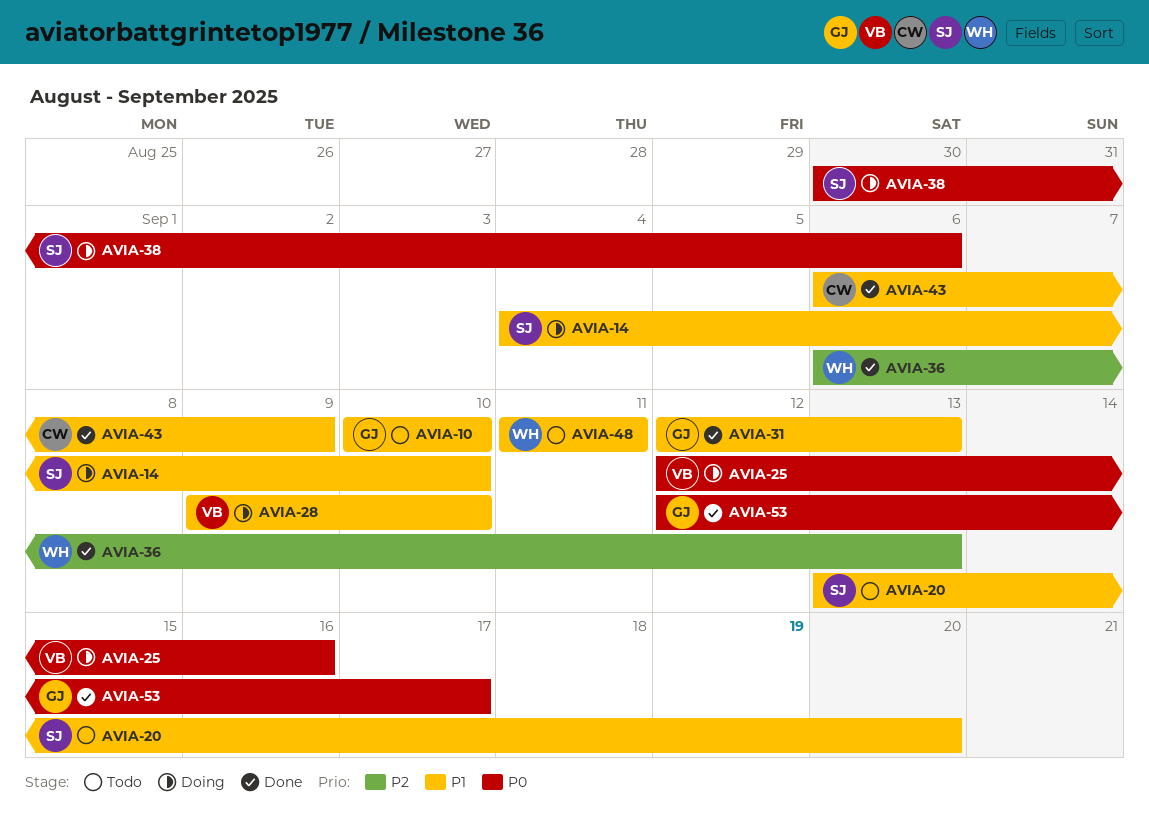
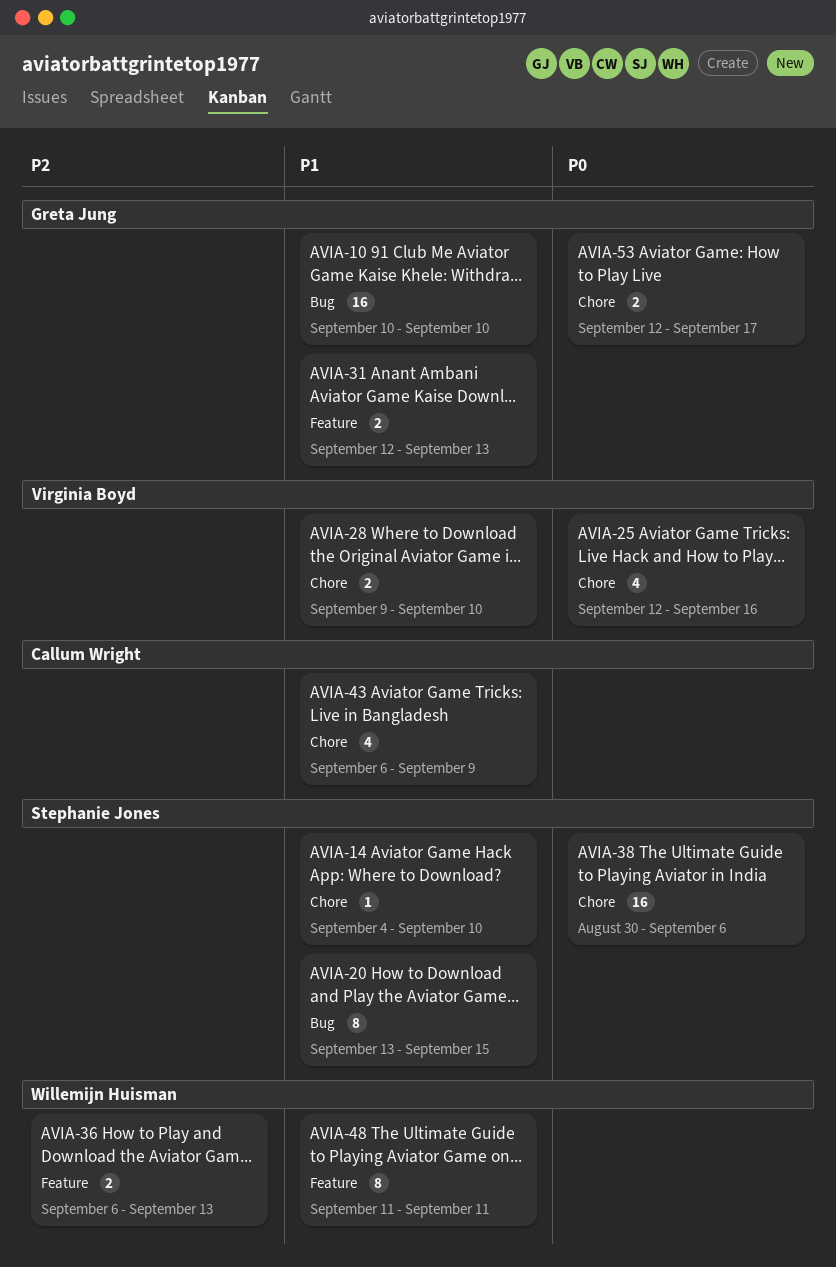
AVIA-20, due: Sep 20 -> Sep 15

